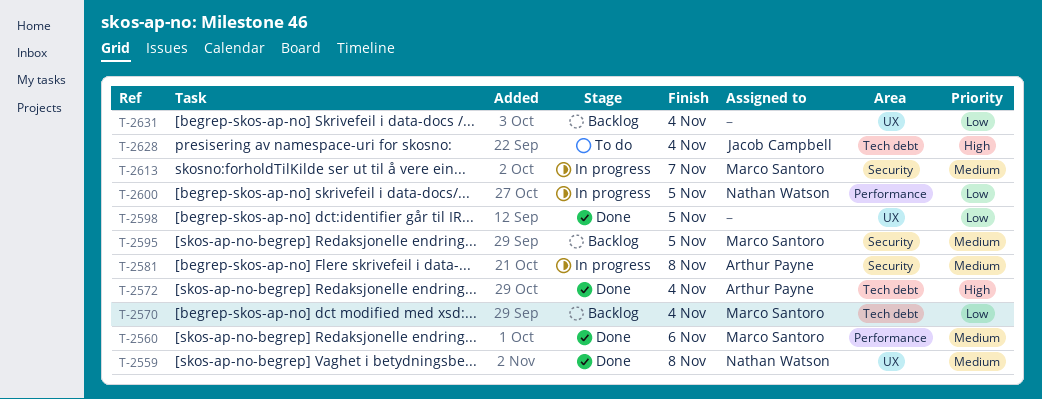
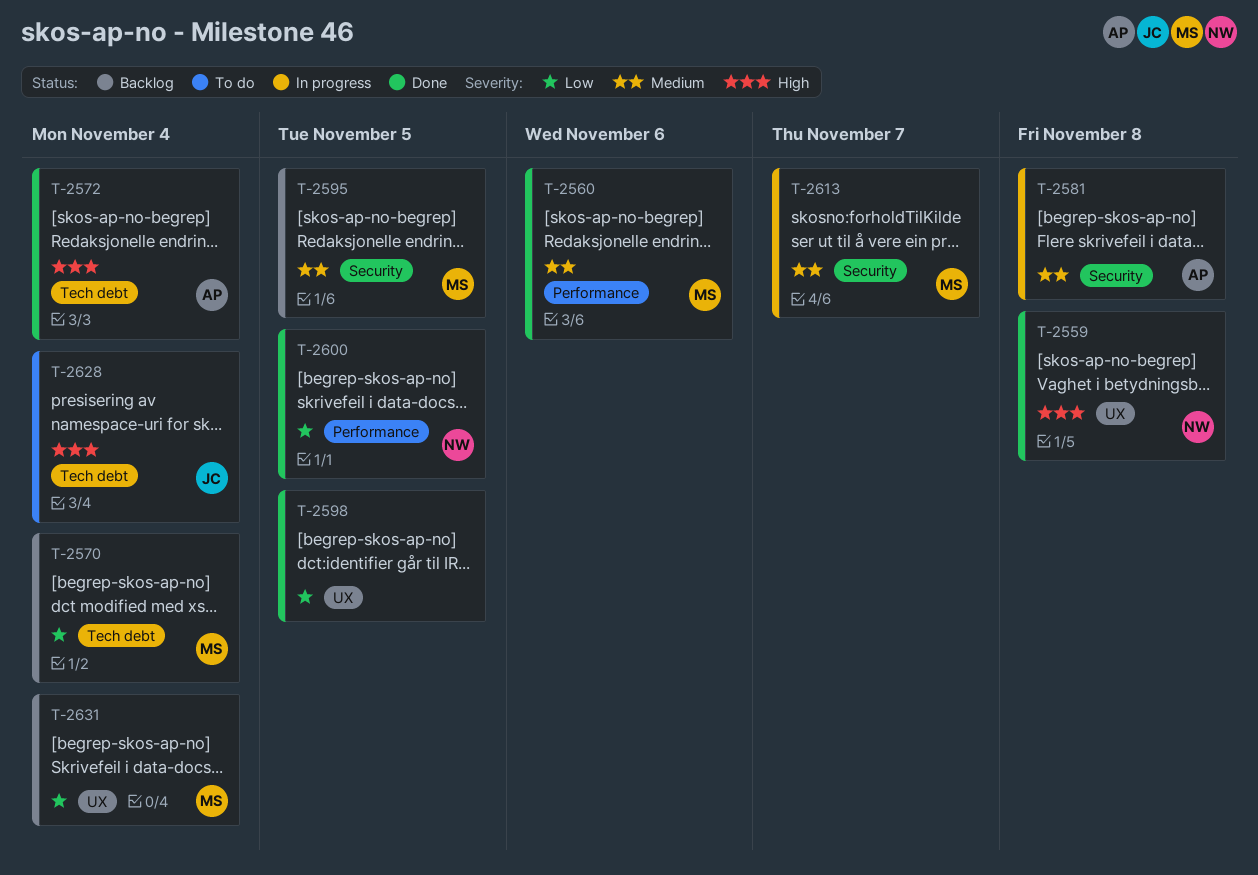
T-2559, priority: Medium -> High
T-2600, status: In progress -> Done
T-2631, owner: none -> Marco Santoro

